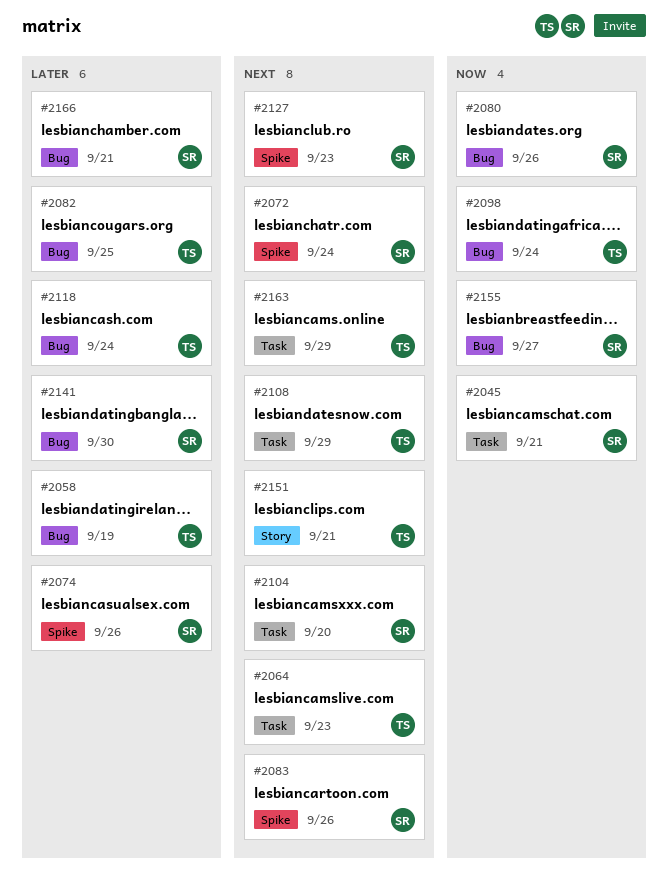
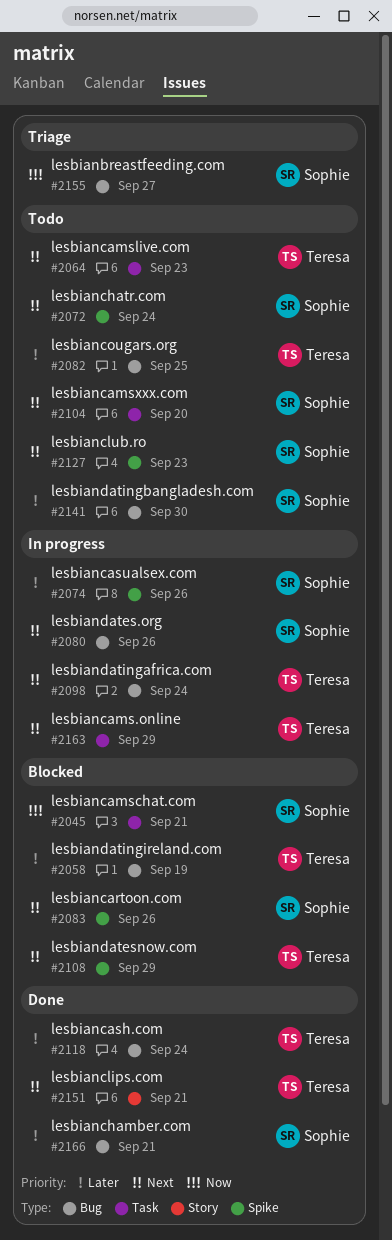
#2080, priority: Now -> Next
#2098, priority: Now -> Next
#2108, label: Task -> Spike

